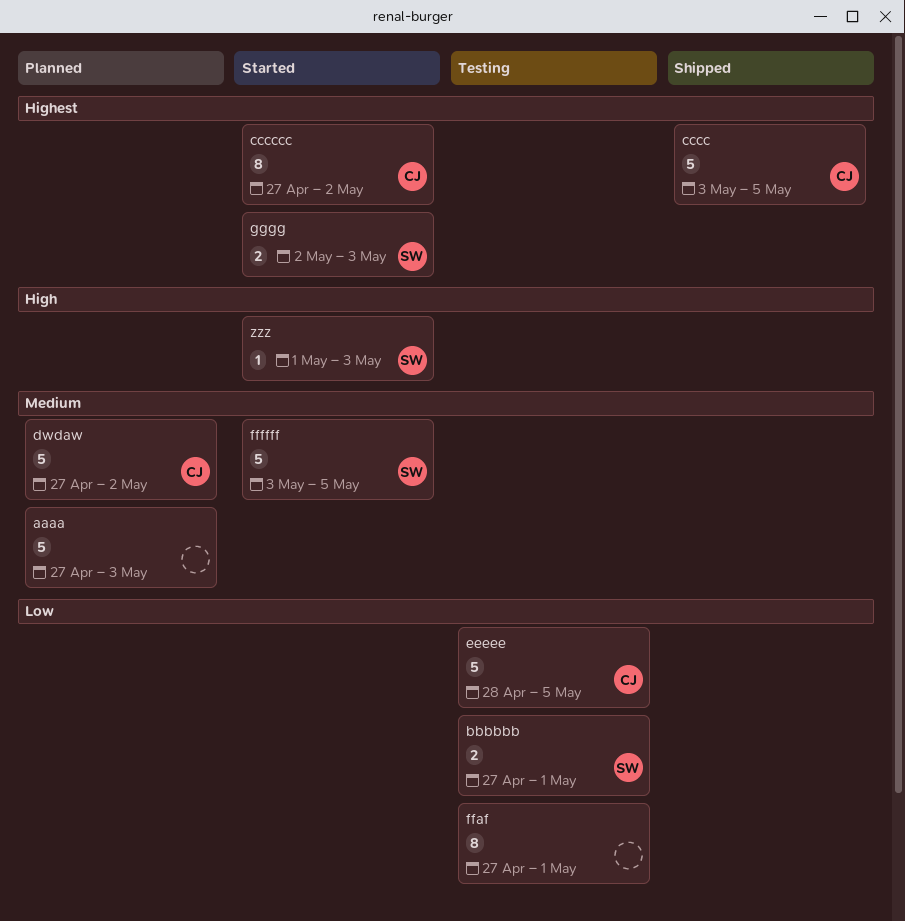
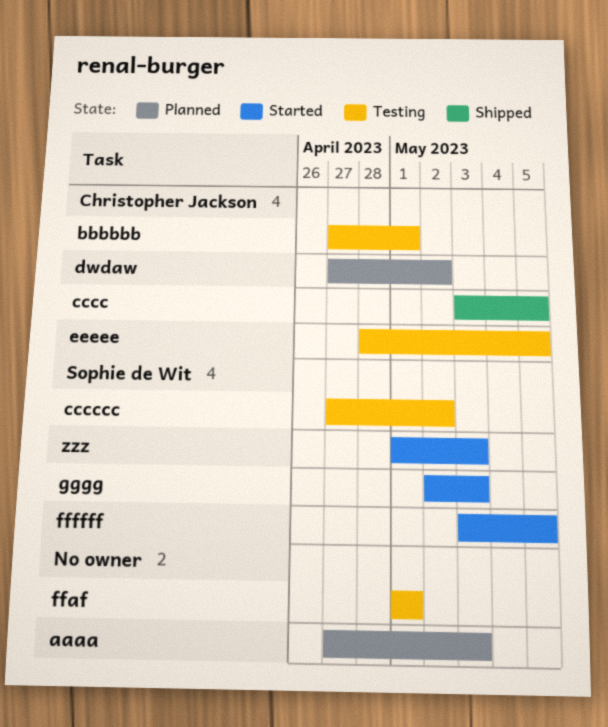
bbbbbb, owner: Sophie de Wit -> Christopher Jackson
cccccc, status: Started -> Testing
cccccc, owner: Christopher Jackson -> Sophie de Wit
ffaf, start: Apr 27 -> May 1

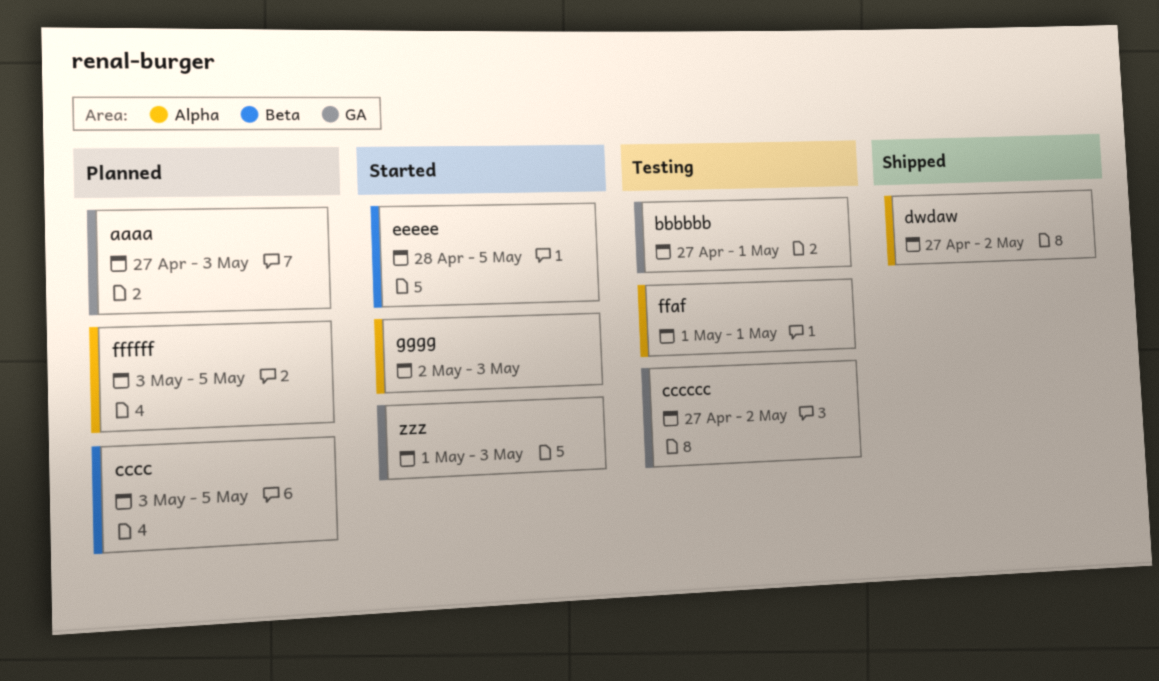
cccc, status: Shipped -> Planned
dwdaw, status: Planned -> Shipped
eeeee, status: Testing -> Started
ffffff, status: Started -> Planned

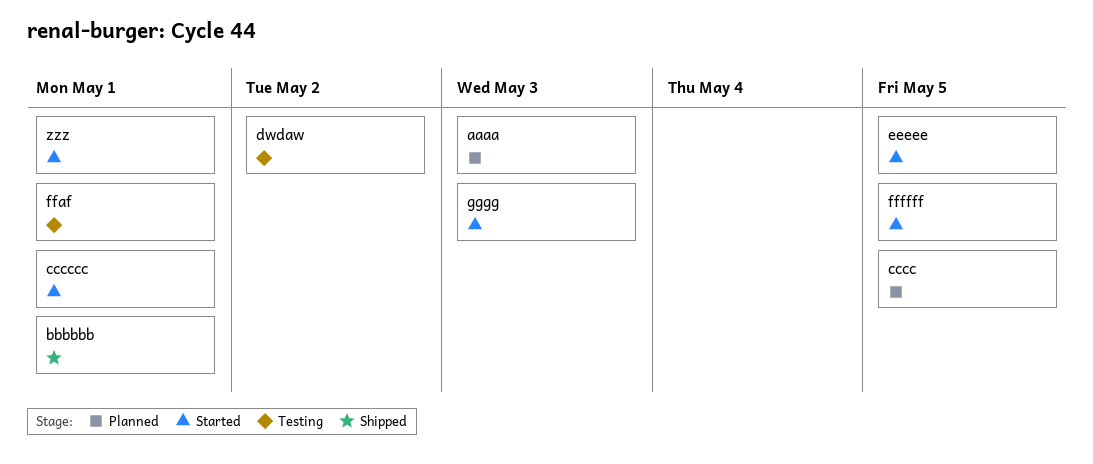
bbbbbb, status: Testing -> Shipped
cccccc, status: Testing -> Started
cccccc, due: May 2 -> May 1
dwdaw, status: Shipped -> Testing
ffffff, status: Planned -> Started
zzz, due: May 3 -> May 1

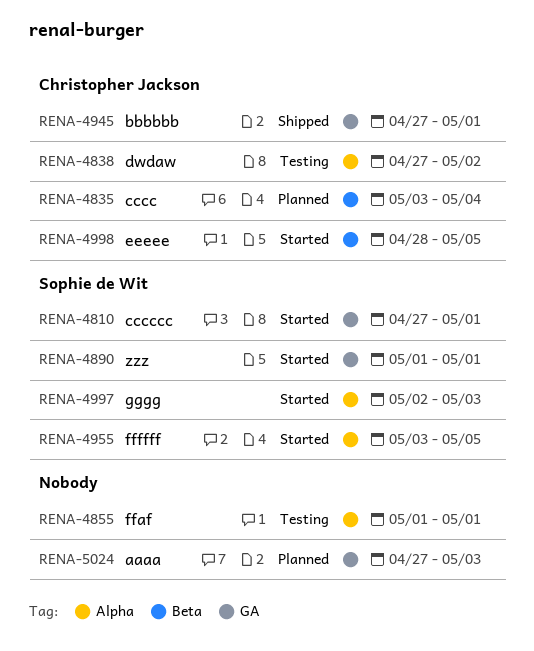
cccc, due: May 5 -> May 4

